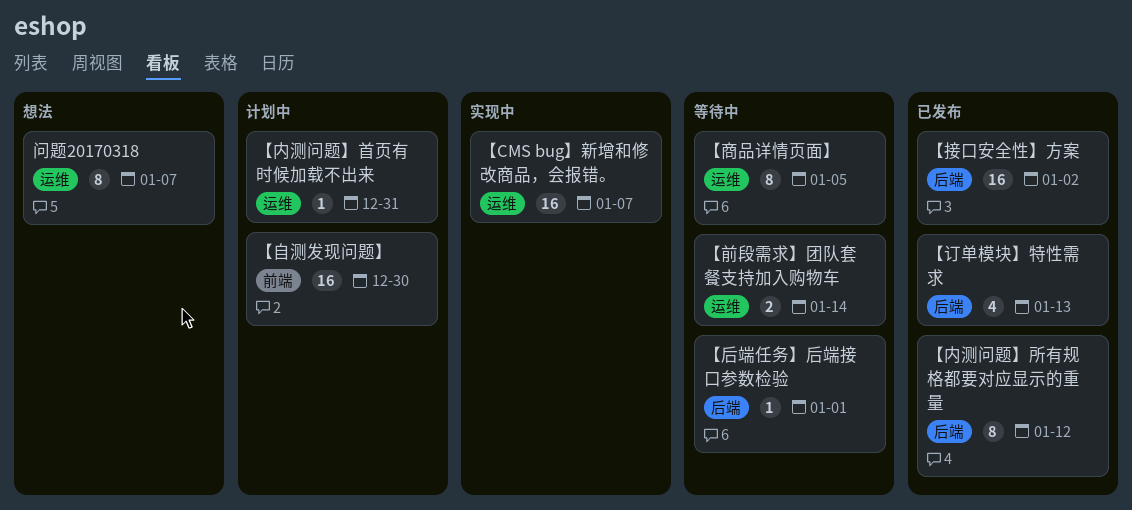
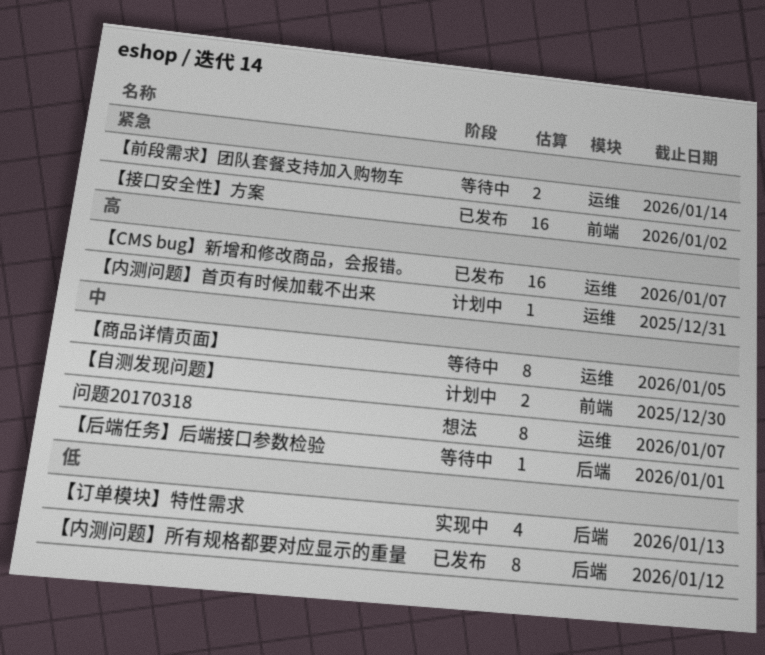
【CMS bug】新增和修改商品，会报错。, status: 实现中 -> 已发布
【接口安全性】方案, label: 后端 -> 前端
【自测发现问题】, estimate: 16 -> 2
【订单模块】特性需求, status: 已发布 -> 实现中

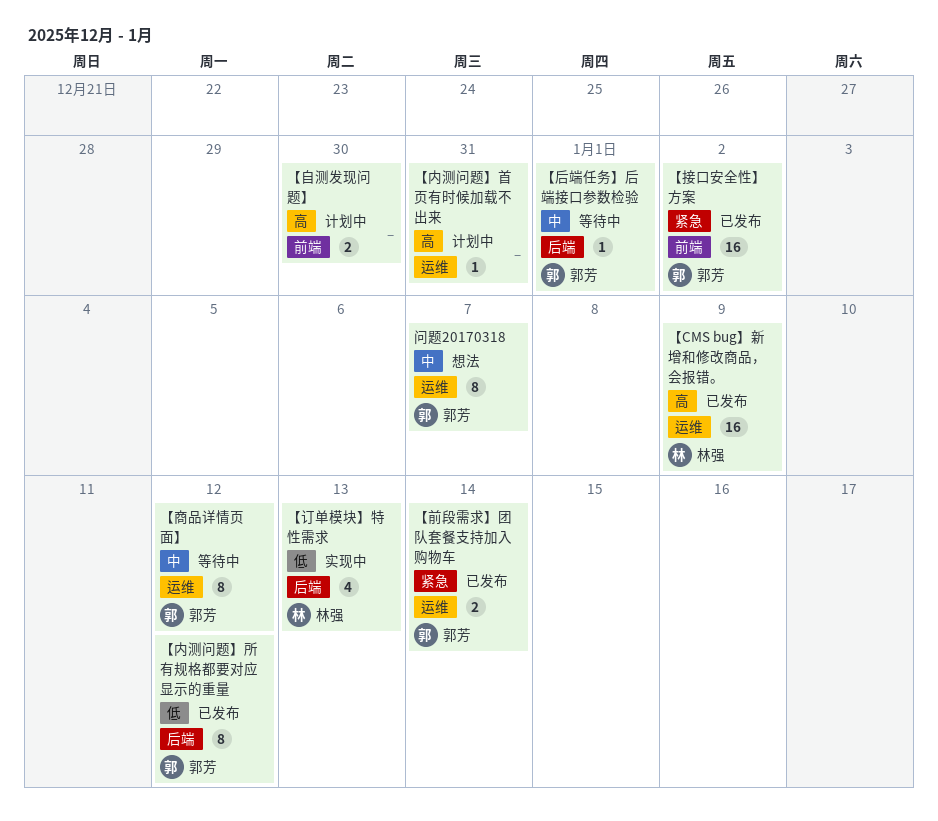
【CMS bug】新增和修改商品，会报错。, due: Jan 7 -> Jan 9
【前段需求】团队套餐支持加入购物车, status: 等待中 -> 已发布
【商品详情页面】, due: Jan 5 -> Jan 12
【自测发现问题】, priority: 中 -> 高

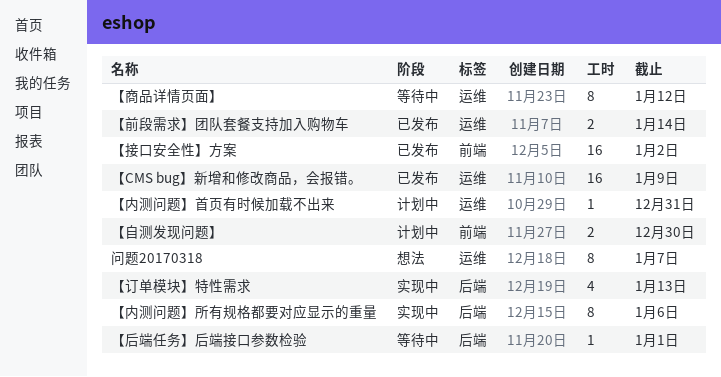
【内测问题】所有规格都要对应显示的重量, status: 已发布 -> 实现中
【内测问题】所有规格都要对应显示的重量, due: Jan 12 -> Jan 6

